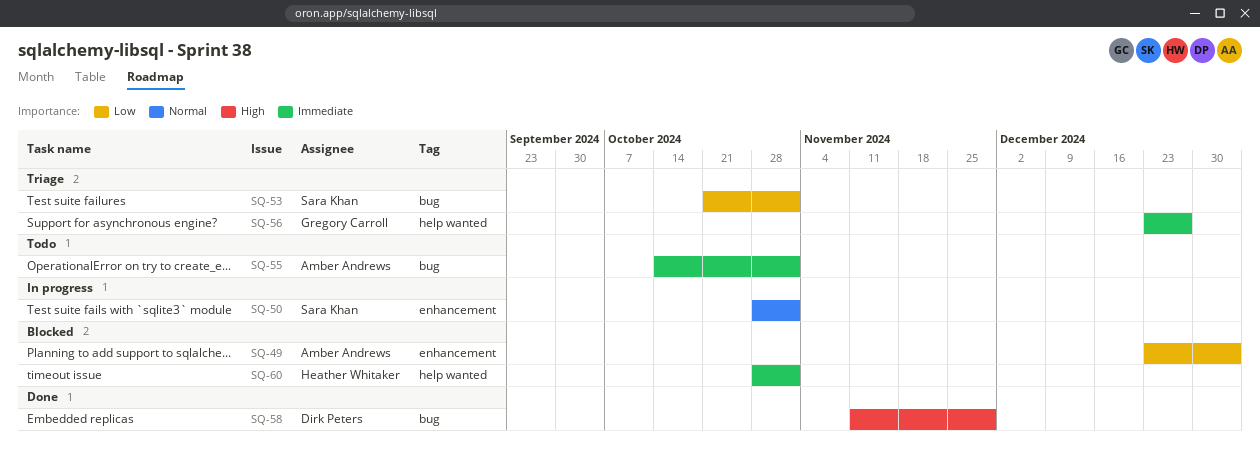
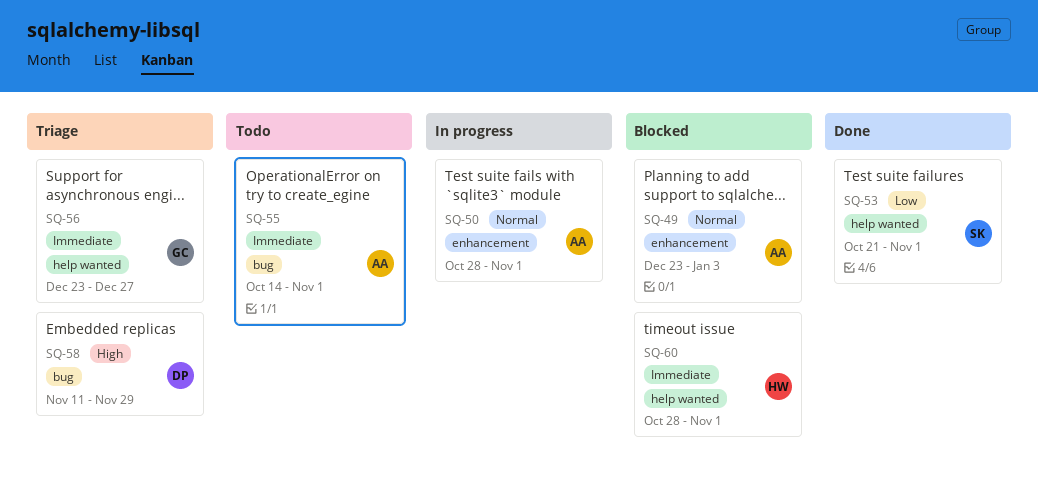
SQ-49, priority: Low -> Normal
SQ-50, owner: Sara Khan -> Amber Andrews
SQ-53, status: Triage -> Done
SQ-53, label: bug -> help wanted
SQ-58, status: Done -> Triage

